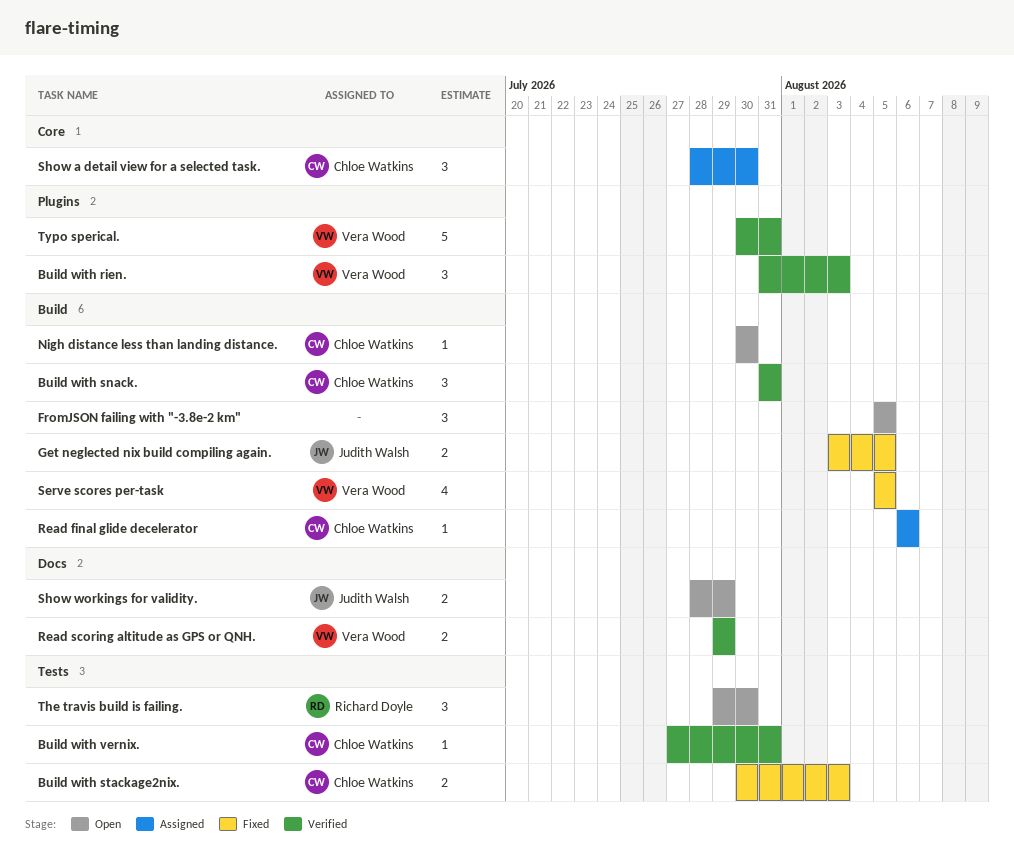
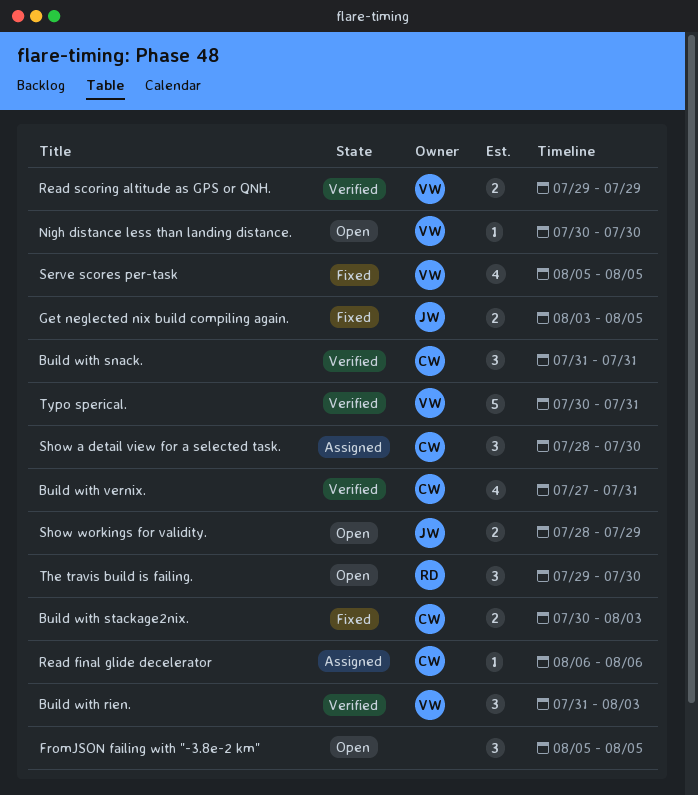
Build with vernix., estimate: 1 -> 4
Nigh distance less than landing distance., owner: Chloe Watkins -> Vera Wood

